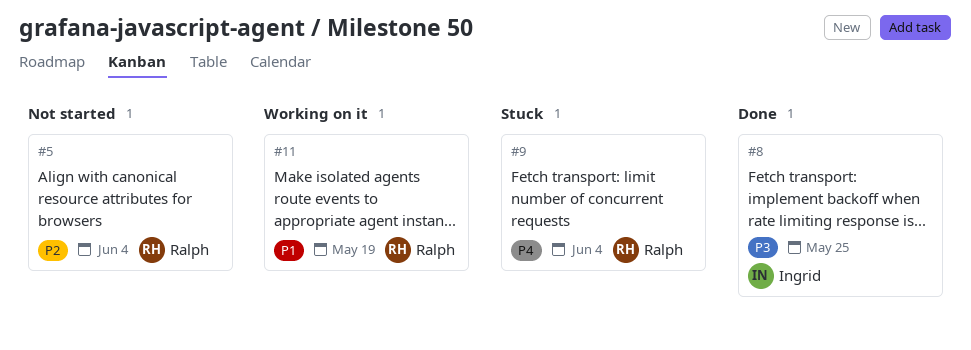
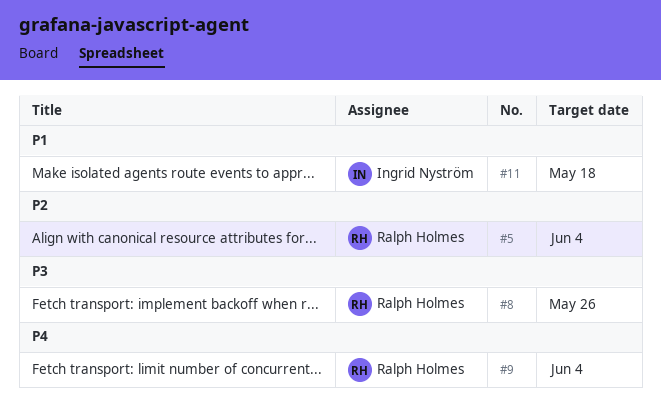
#8, owner: Ingrid Nyström -> Ralph Holmes
#8, due: May 25 -> May 26
#11, owner: Ralph Holmes -> Ingrid Nyström
#11, due: May 19 -> May 18

